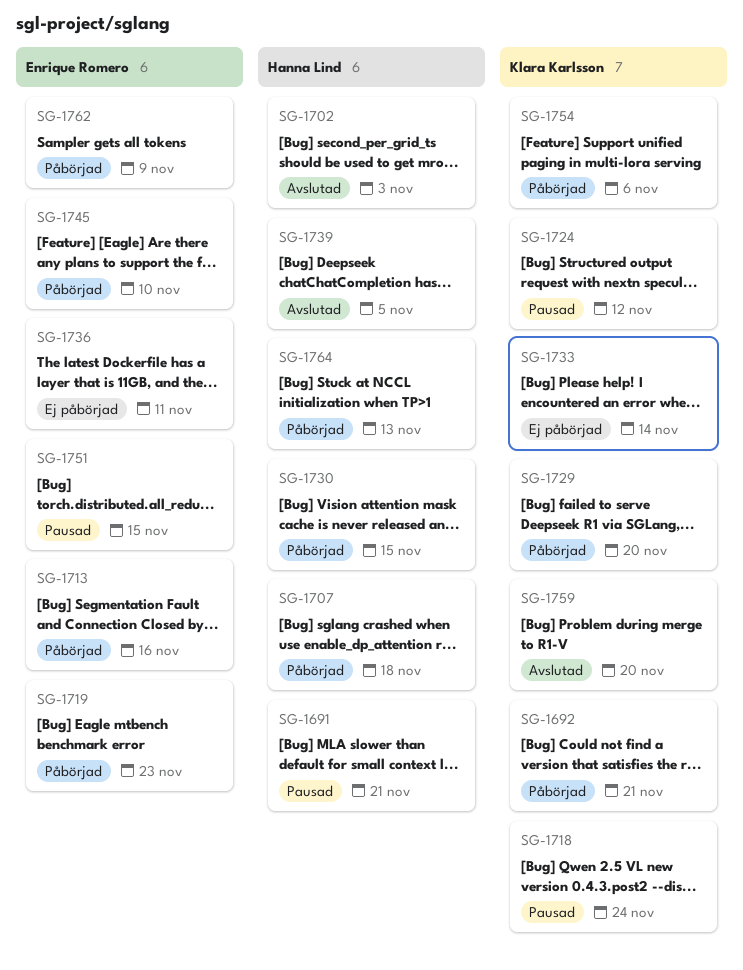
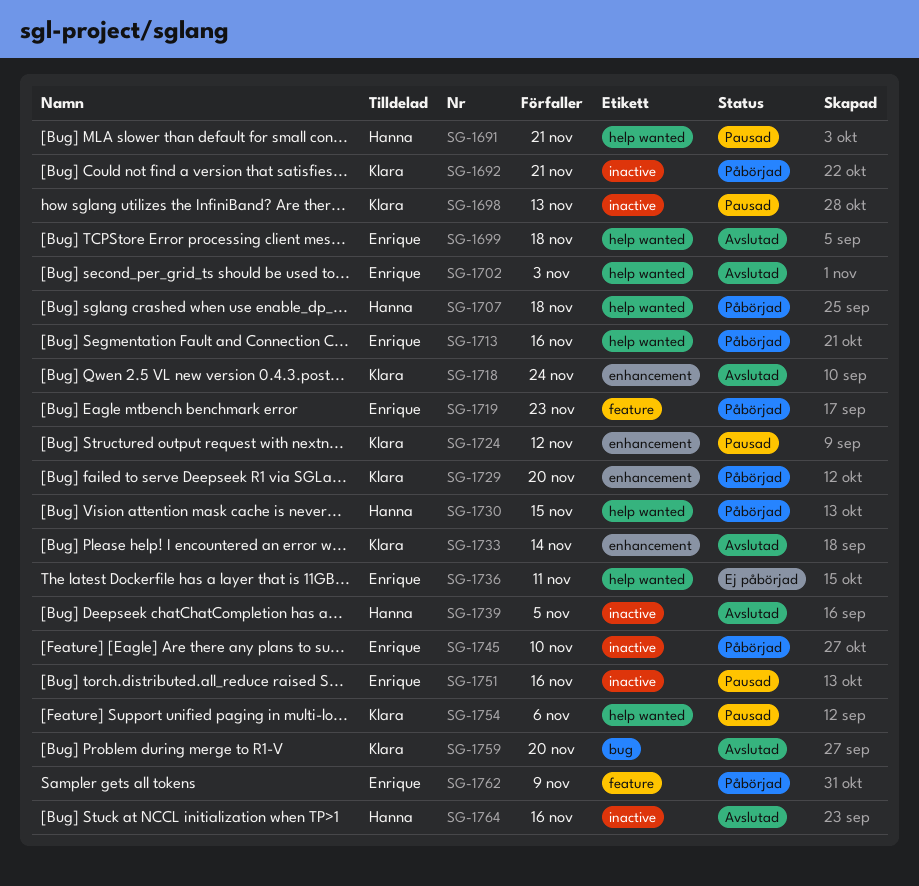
SG-1698: none -> present
SG-1699: none -> present
SG-1702, owner: Hanna Lind -> Enrique Romero
SG-1718, status: Pausad -> Avslutad
SG-1733, status: Ej påbörjad -> Avslutad
SG-1751, due: Nov 15 -> Nov 16
SG-1754, status: Påbörjad -> Pausad
SG-1764, status: Påbörjad -> Avslutad
SG-1764, due: Nov 13 -> Nov 16

